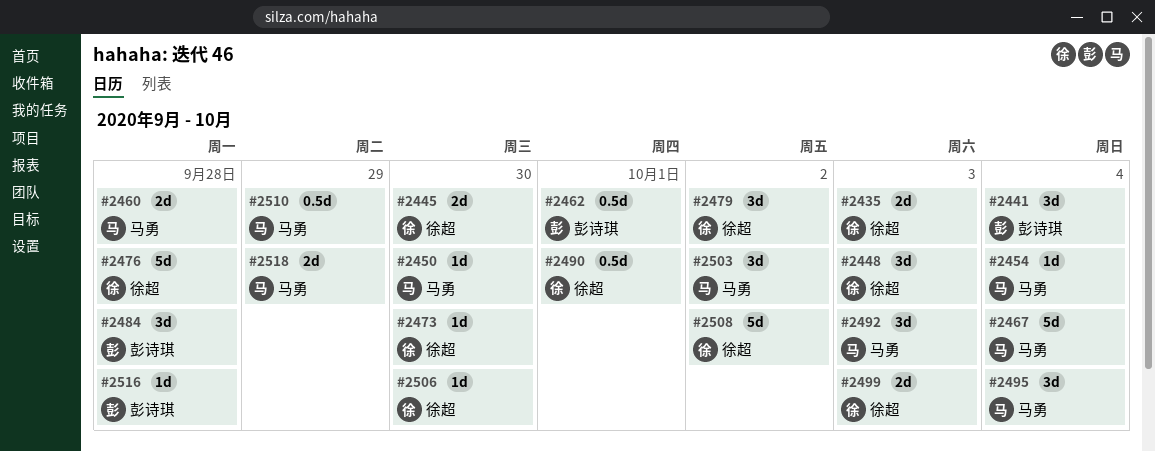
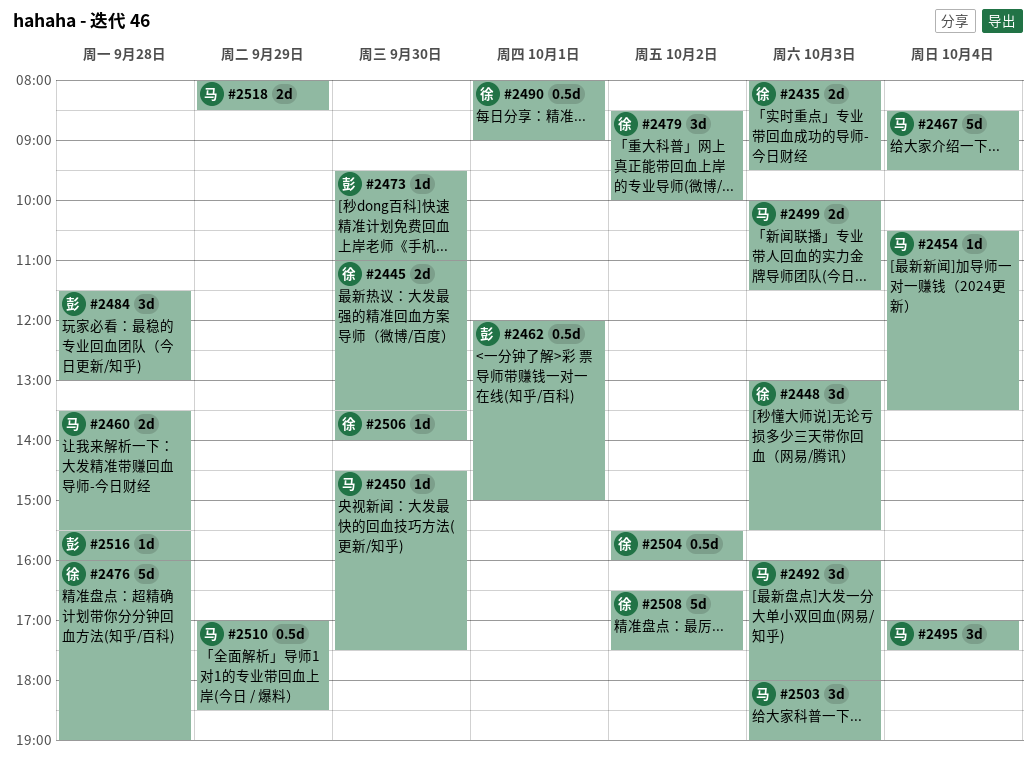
#2441: present -> none
#2473, owner: 徐超 -> 彭诗琪
#2499, owner: 徐超 -> 马勇
#2503, day: Oct 2 -> Oct 3
#2504: none -> present

